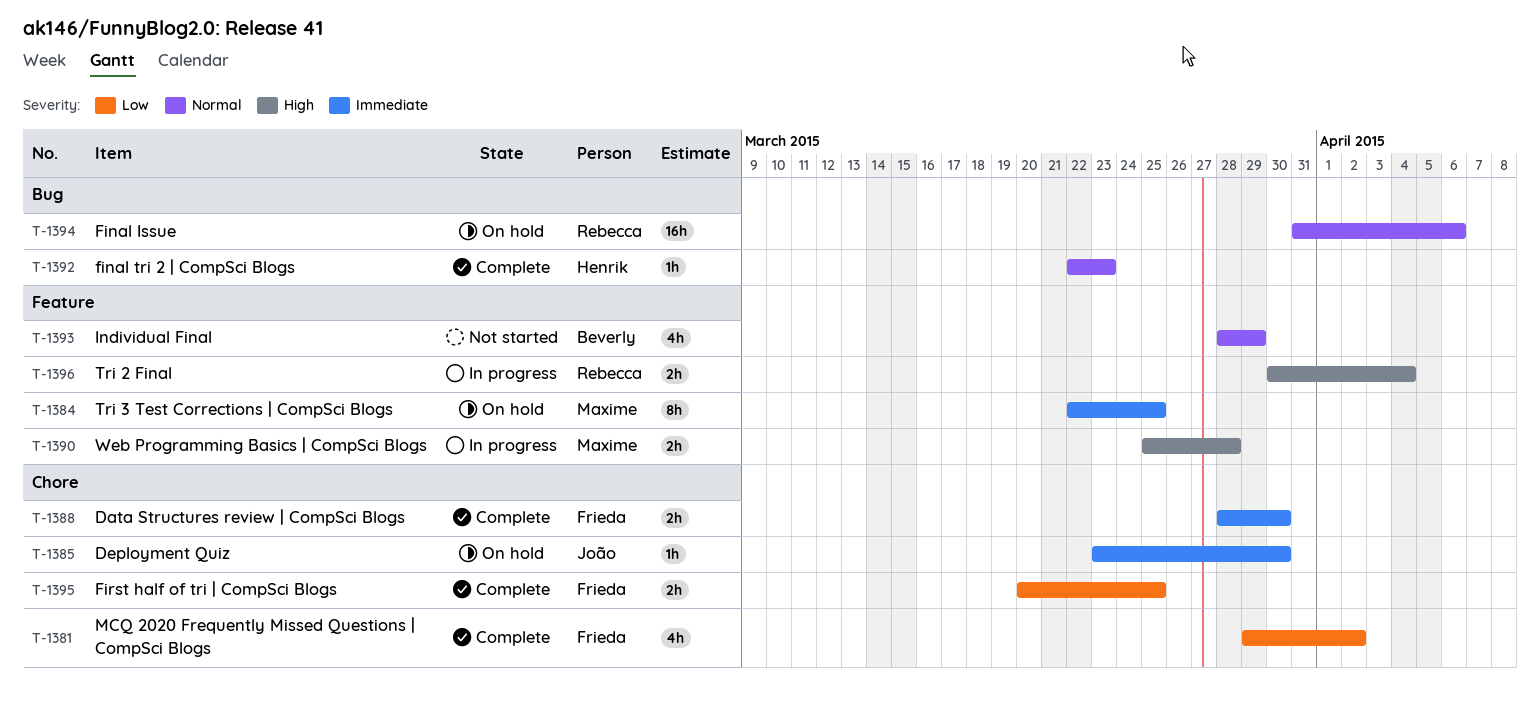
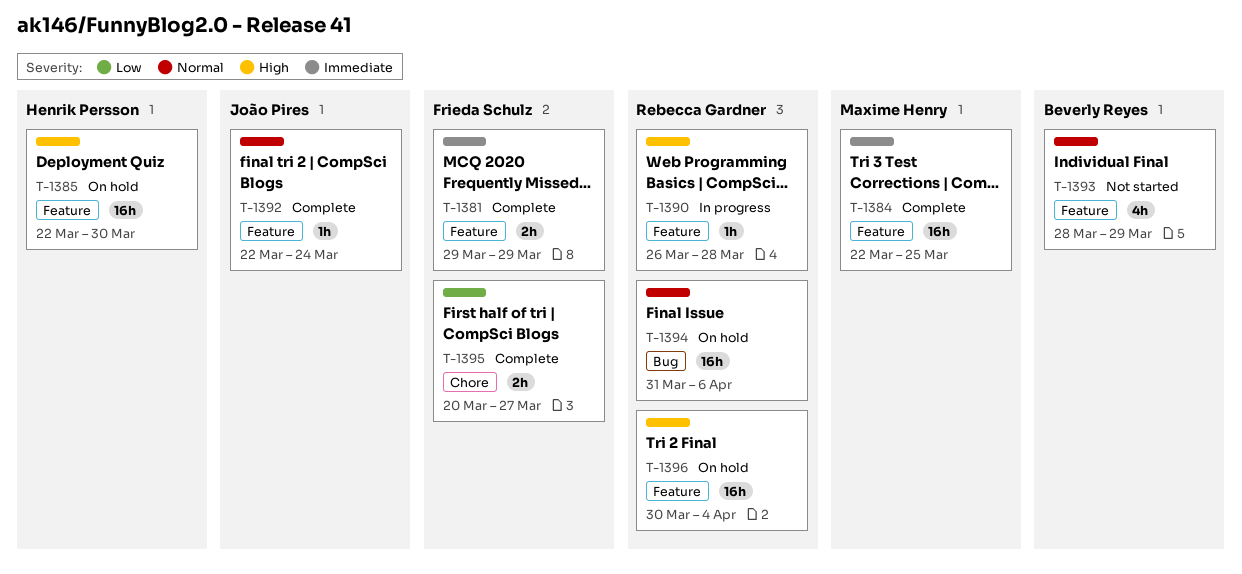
T-1381, priority: Low -> Immediate
T-1381, label: Chore -> Feature
T-1381, estimate: 4h -> 2h
T-1381, due: Apr 2 -> Mar 29
T-1384, status: On hold -> Complete
T-1384, estimate: 8h -> 16h
T-1385, owner: João Pires -> Henrik Persson
T-1385, priority: Immediate -> High
T-1385, label: Chore -> Feature
T-1385, estimate: 1h -> 16h
T-1385, start: Mar 23 -> Mar 22
T-1388: present -> none
T-1390, owner: Maxime Henry -> Rebecca Gardner
T-1390, estimate: 2h -> 1h
T-1390, start: Mar 25 -> Mar 26
T-1392, owner: Henrik Persson -> João Pires
T-1392, label: Bug -> Feature
T-1392, due: Mar 23 -> Mar 24
T-1395, due: Mar 25 -> Mar 27
T-1396, status: In progress -> On hold
T-1396, estimate: 2h -> 16h

